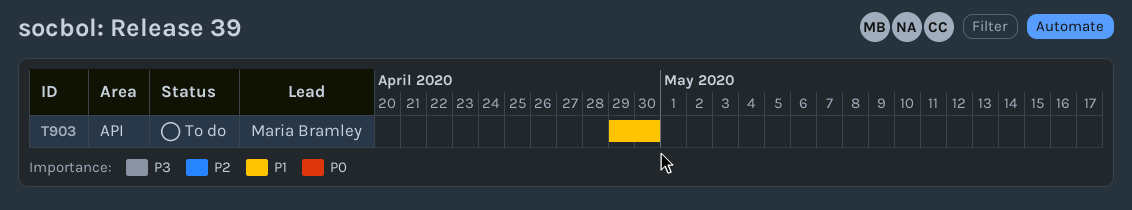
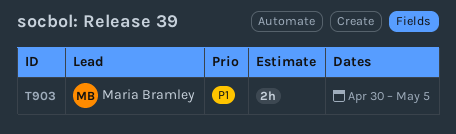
T903, start: Apr 29 -> Apr 30
T903, due: Apr 30 -> May 5

